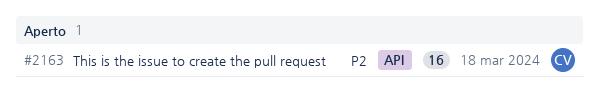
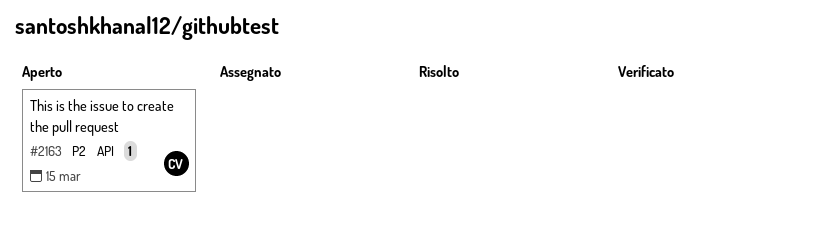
#2163, estimate: 16 -> 1
#2163, due: Mar 18 -> Mar 15

